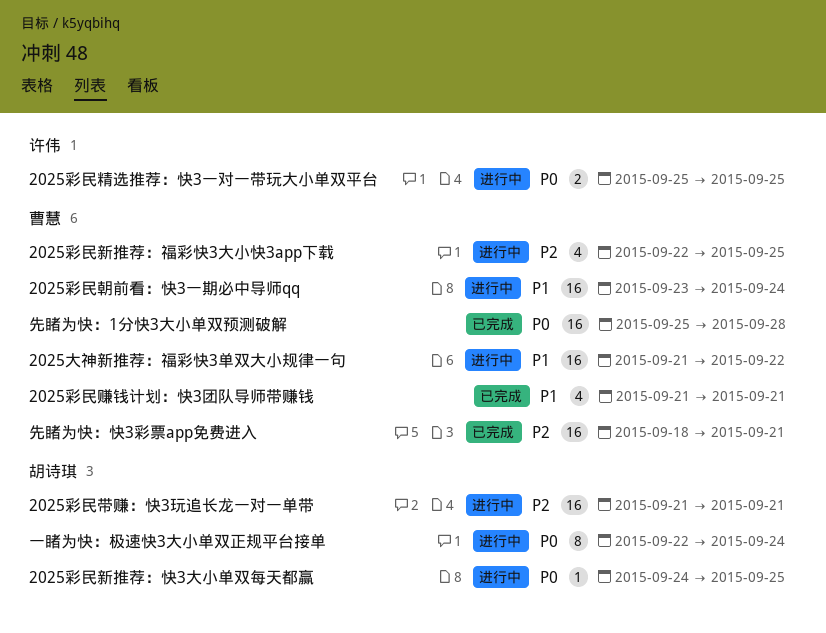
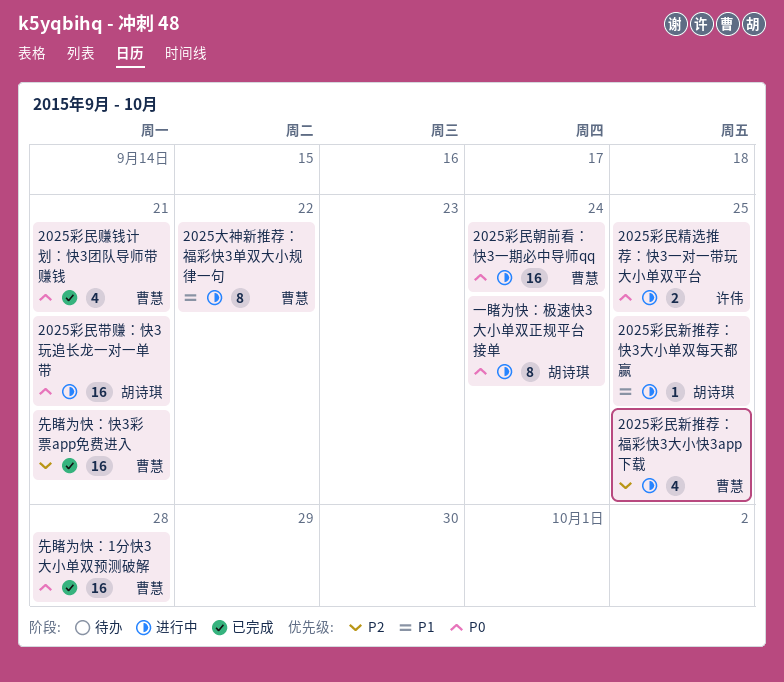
2025大神新推荐：福彩快3单双大小规律一句, estimate: 16 -> 8
2025彩民带赚：快3玩追长龙一对一单带, priority: P2 -> P0
2025彩民新推荐：快3大小单双每天都赢, priority: P0 -> P1
2025彩民朝前看：快3一期必中导师qq, priority: P1 -> P0
2025彩民赚钱计划：快3团队导师带赚钱, priority: P1 -> P0

